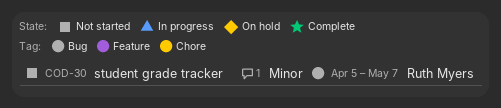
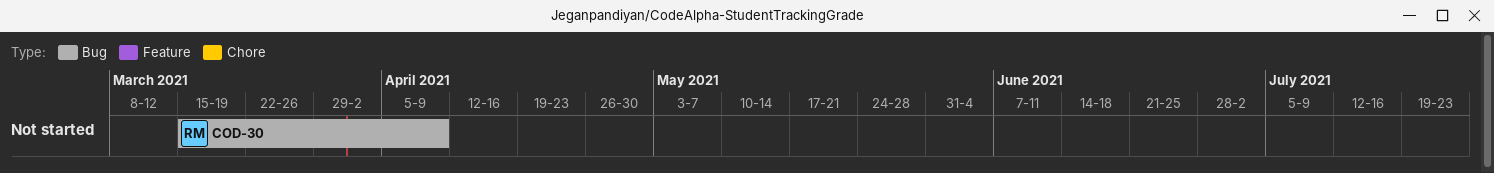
COD-30, start: Apr 5 -> Mar 15
COD-30, due: May 7 -> Apr 9

